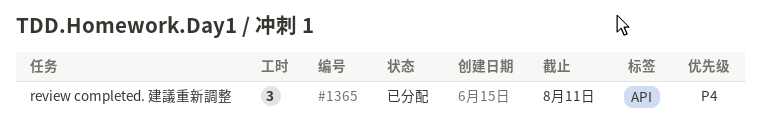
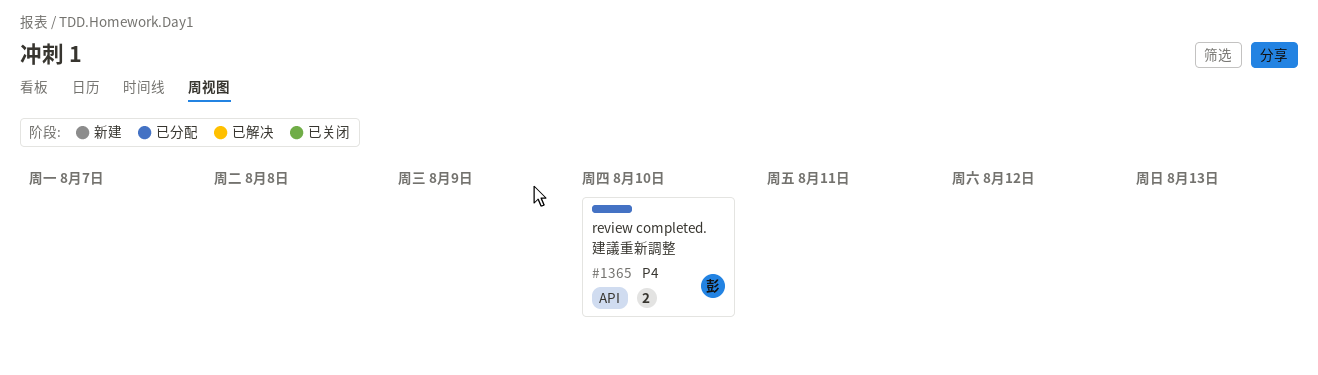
#1365, estimate: 3 -> 2
#1365, due: Aug 11 -> Aug 10

